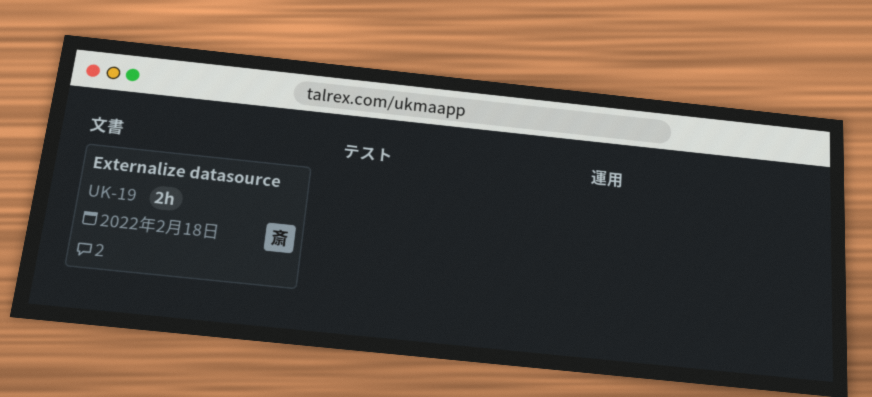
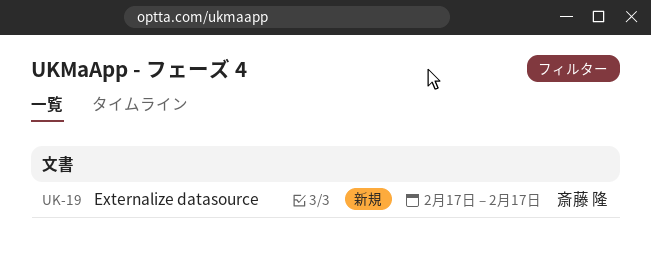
UK-19, due: Feb 18 -> Feb 17

